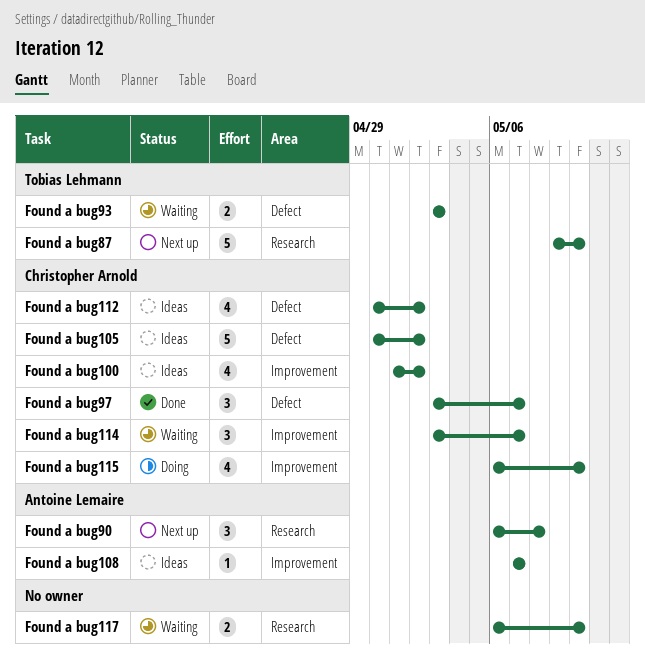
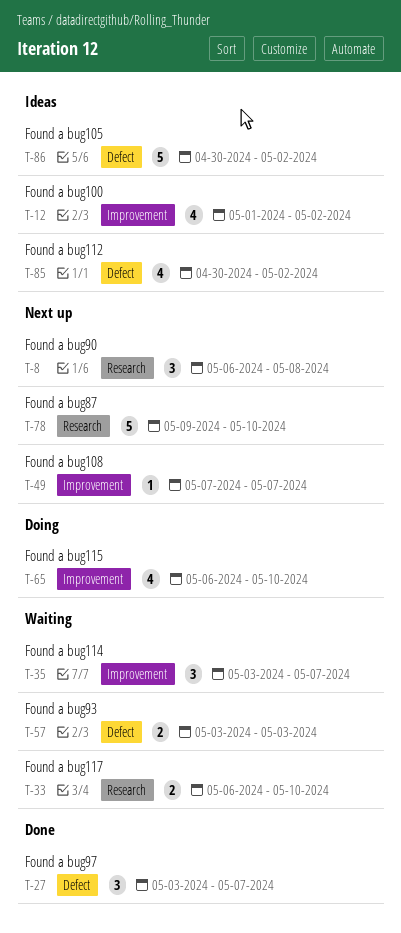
Found a bug108, status: Ideas -> Next up

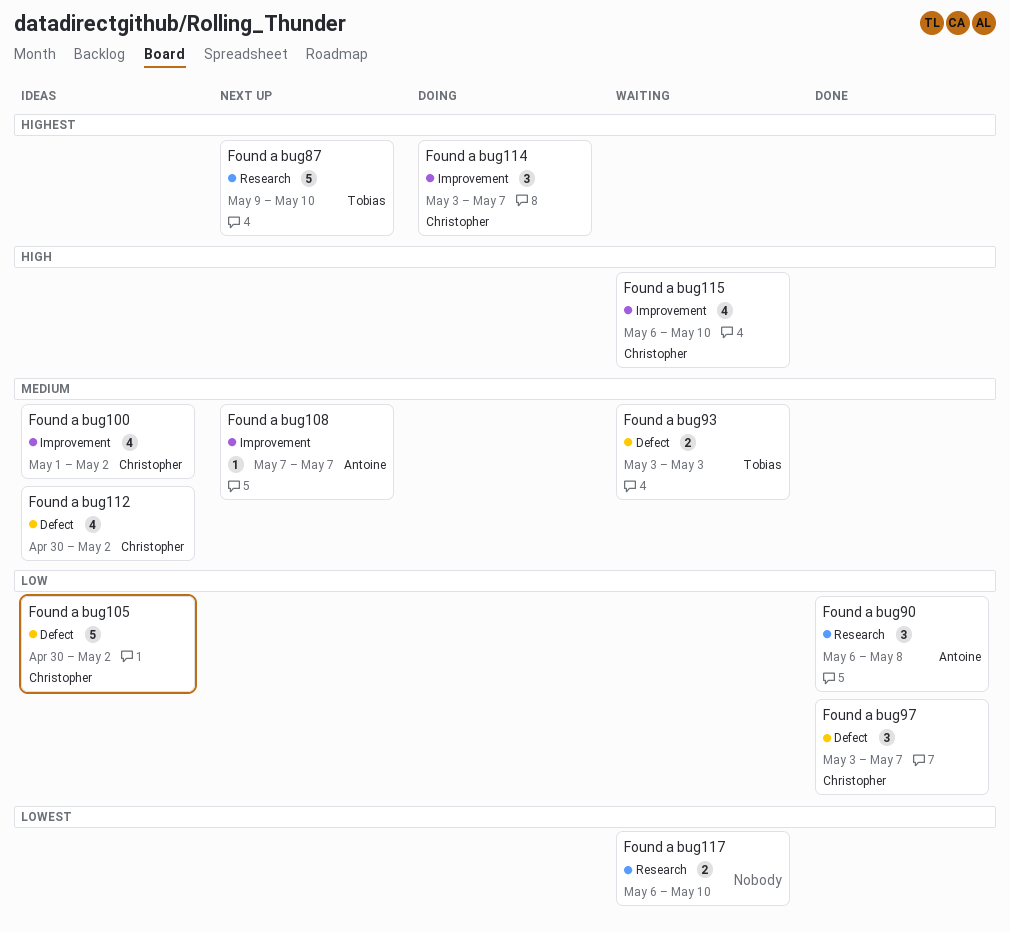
Found a bug114, status: Waiting -> Doing
Found a bug115, status: Doing -> Waiting
Found a bug90, status: Next up -> Done

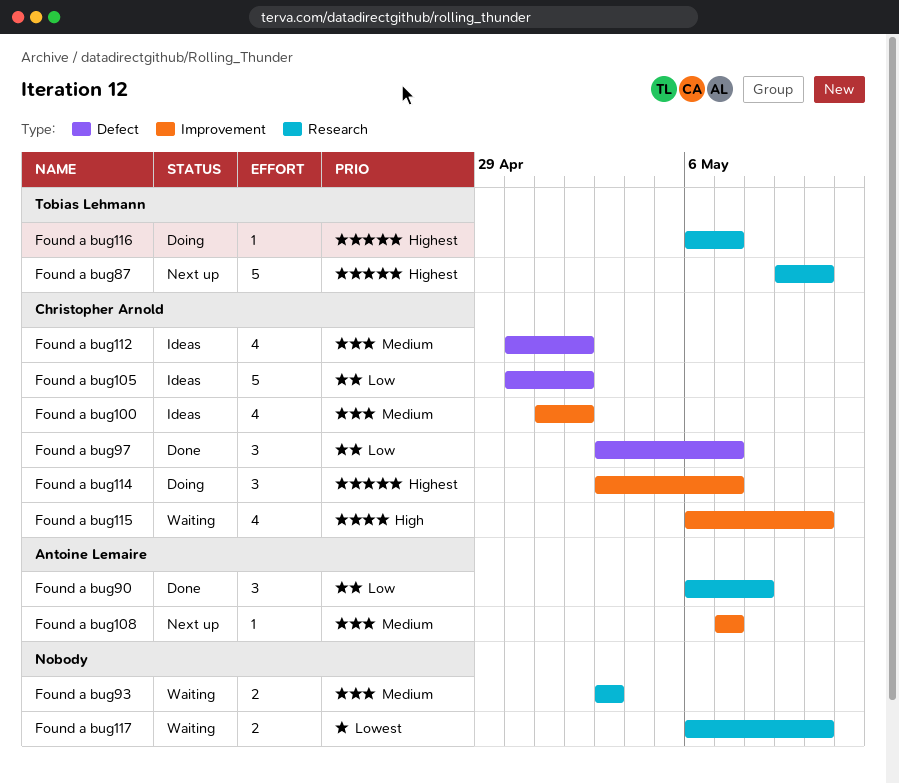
Found a bug116: none -> present
Found a bug93, owner: Tobias Lehmann -> none
Found a bug93, label: Defect -> Research

